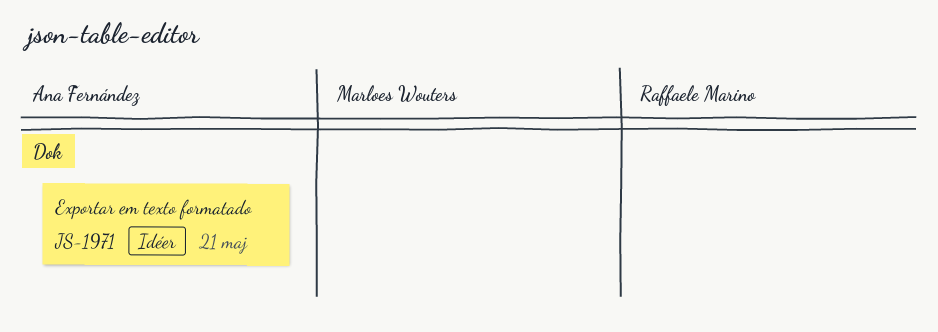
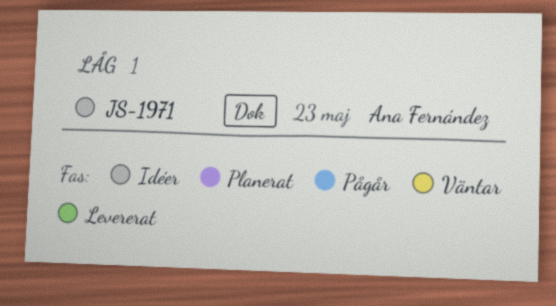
JS-1971, due: May 21 -> May 23

